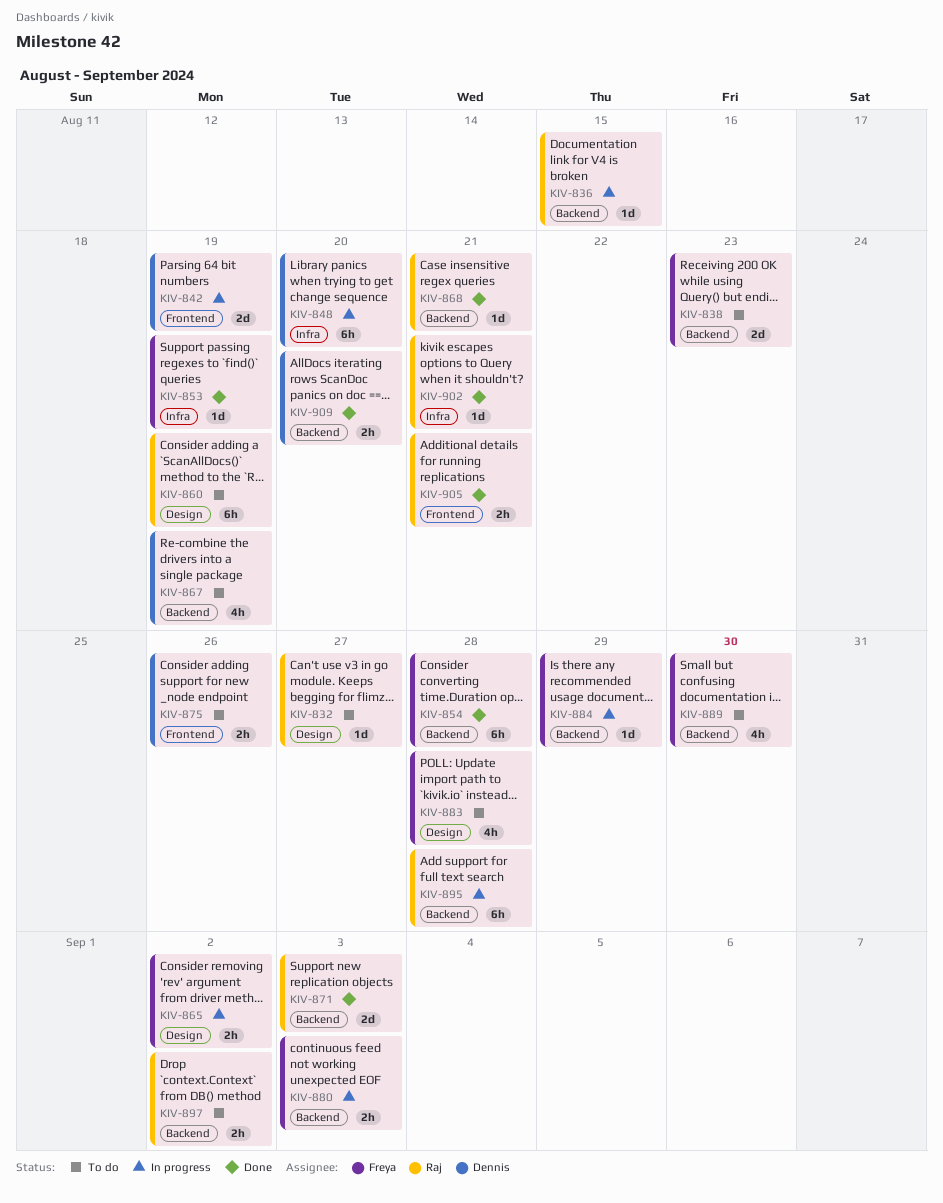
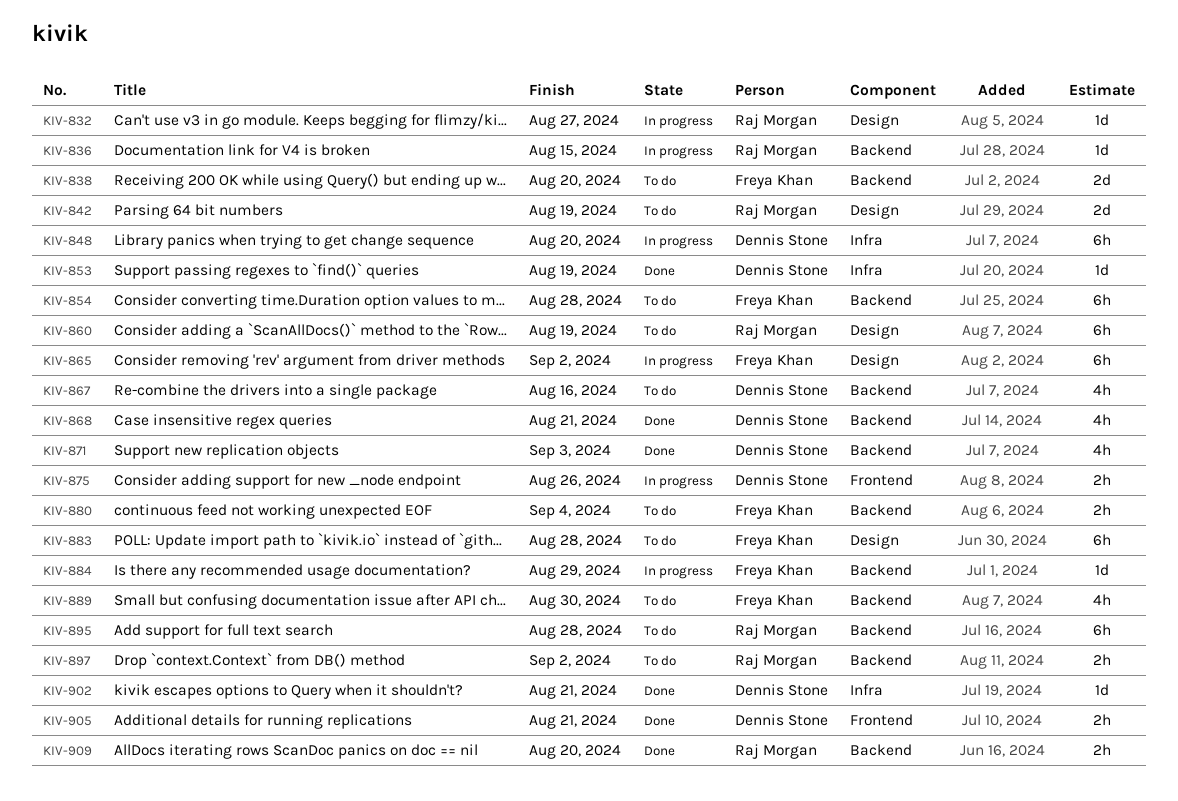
KIV-832, status: To do -> In progress
KIV-838, due: Aug 23 -> Aug 20
KIV-842, status: In progress -> To do
KIV-842, owner: Dennis Stone -> Raj Morgan
KIV-842, label: Frontend -> Design
KIV-853, owner: Freya Khan -> Dennis Stone
KIV-854, status: Done -> To do
KIV-865, estimate: 2h -> 6h
KIV-867, due: Aug 19 -> Aug 16
KIV-868, owner: Raj Morgan -> Dennis Stone
KIV-868, estimate: 1d -> 4h
KIV-871, owner: Raj Morgan -> Dennis Stone
KIV-871, estimate: 2d -> 4h
KIV-875, status: To do -> In progress
KIV-880, status: In progress -> To do
KIV-880, due: Sep 3 -> Sep 4
KIV-883, estimate: 4h -> 6h
KIV-895, status: In progress -> To do
KIV-902, owner: Raj Morgan -> Dennis Stone
KIV-905, owner: Raj Morgan -> Dennis Stone
KIV-909, owner: Dennis Stone -> Raj Morgan

